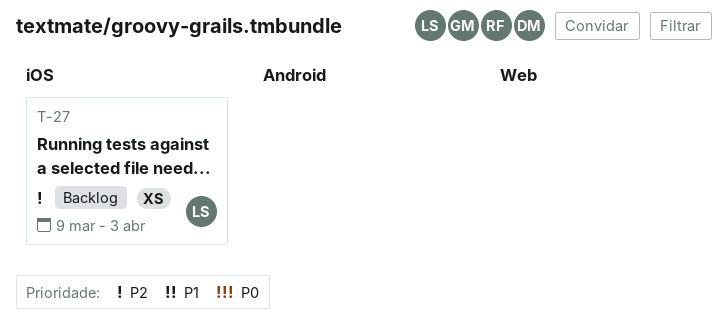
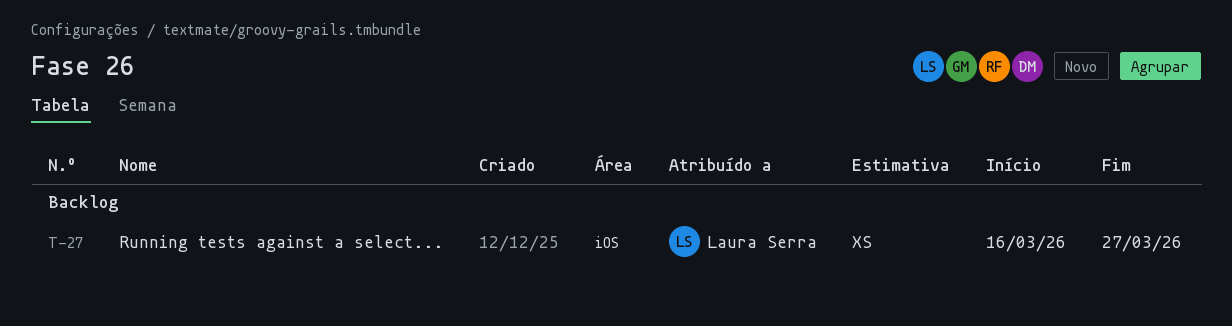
T-27, start: Mar 9 -> Mar 16
T-27, due: Apr 3 -> Mar 27

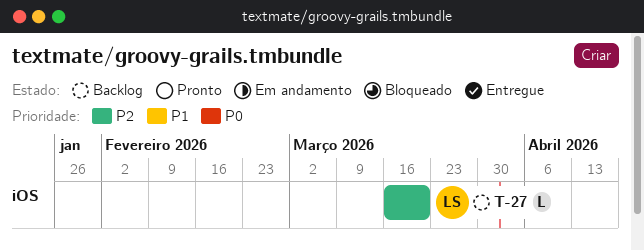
T-27, estimate: XS -> L
T-27, due: Mar 27 -> Mar 20

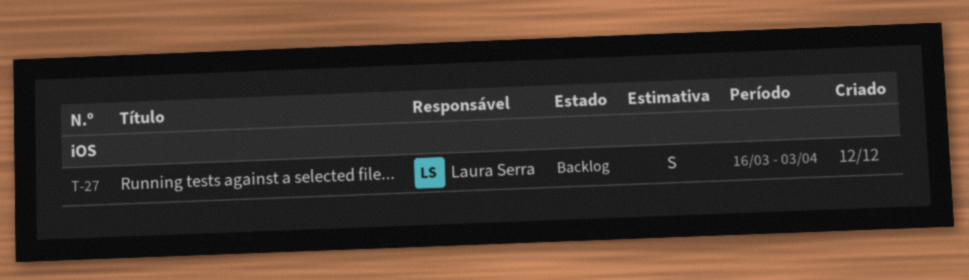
T-27, estimate: L -> S
T-27, due: Mar 20 -> Apr 3

